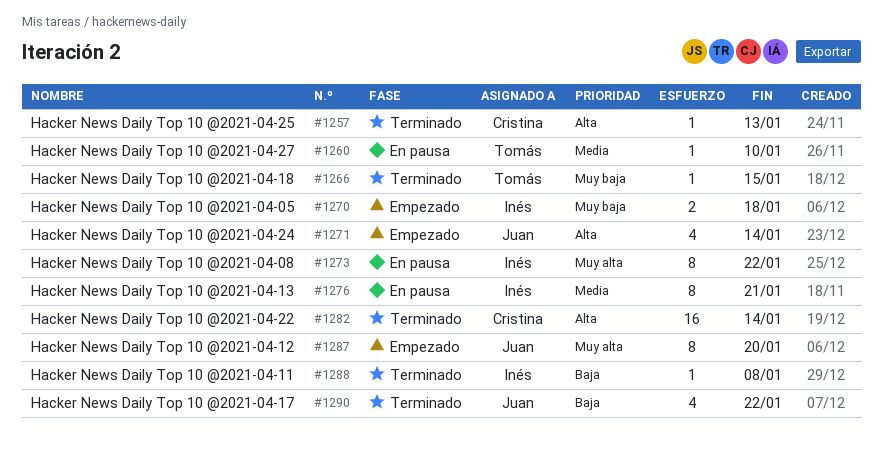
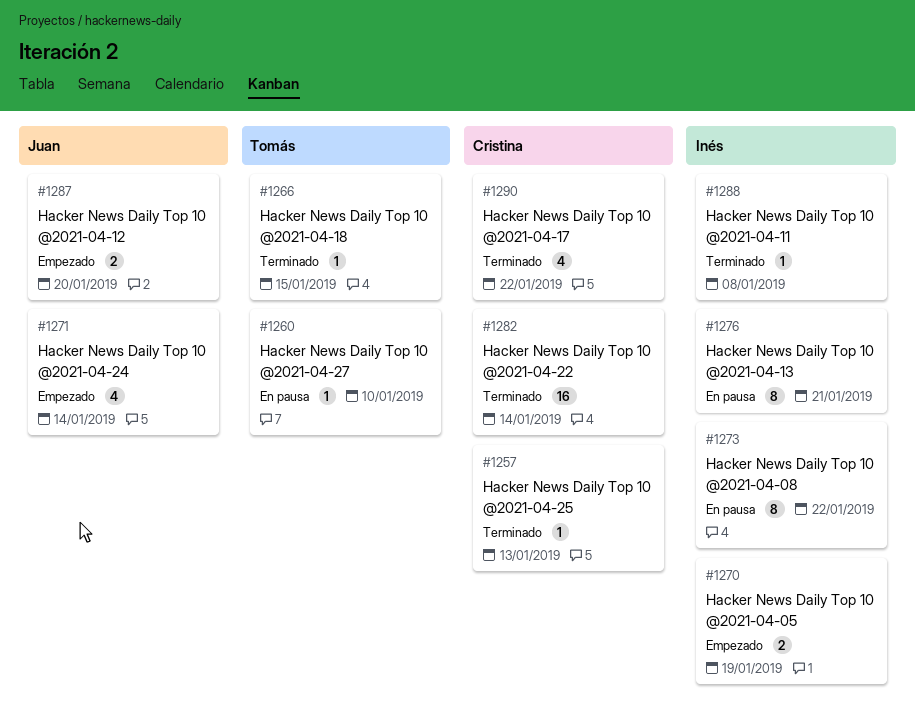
#1270, due: Jan 18 -> Jan 19
#1287, estimate: 8 -> 2
#1290, owner: Juan -> Cristina

